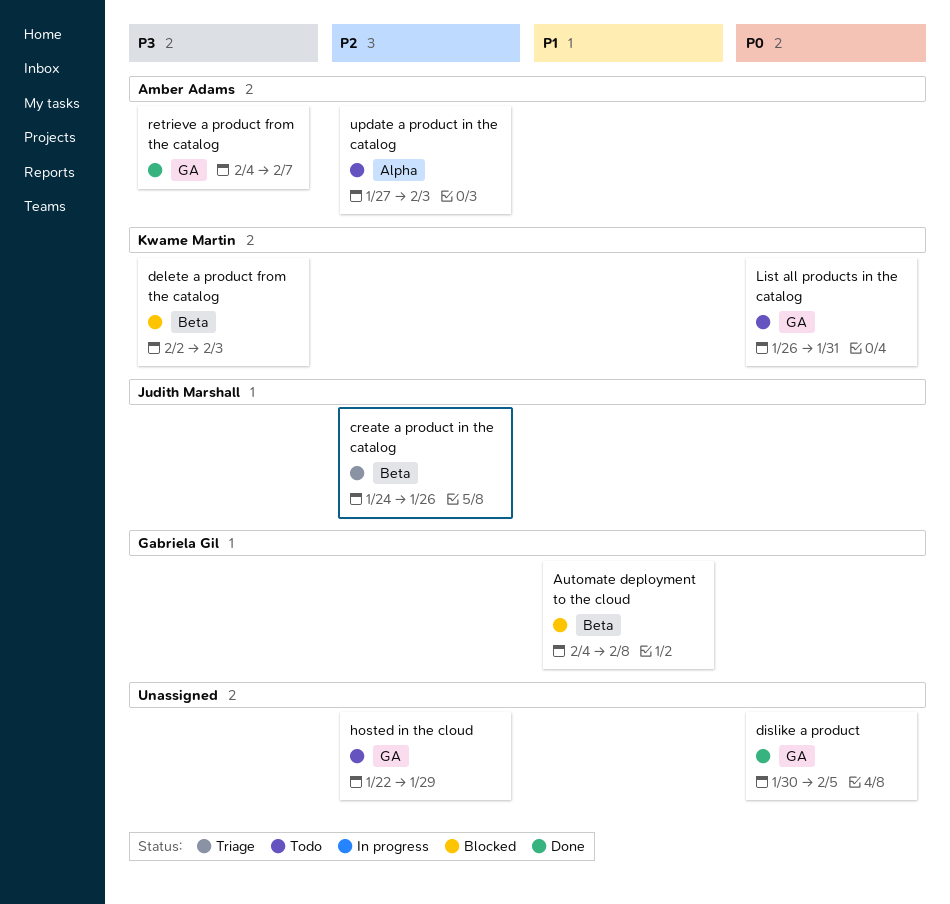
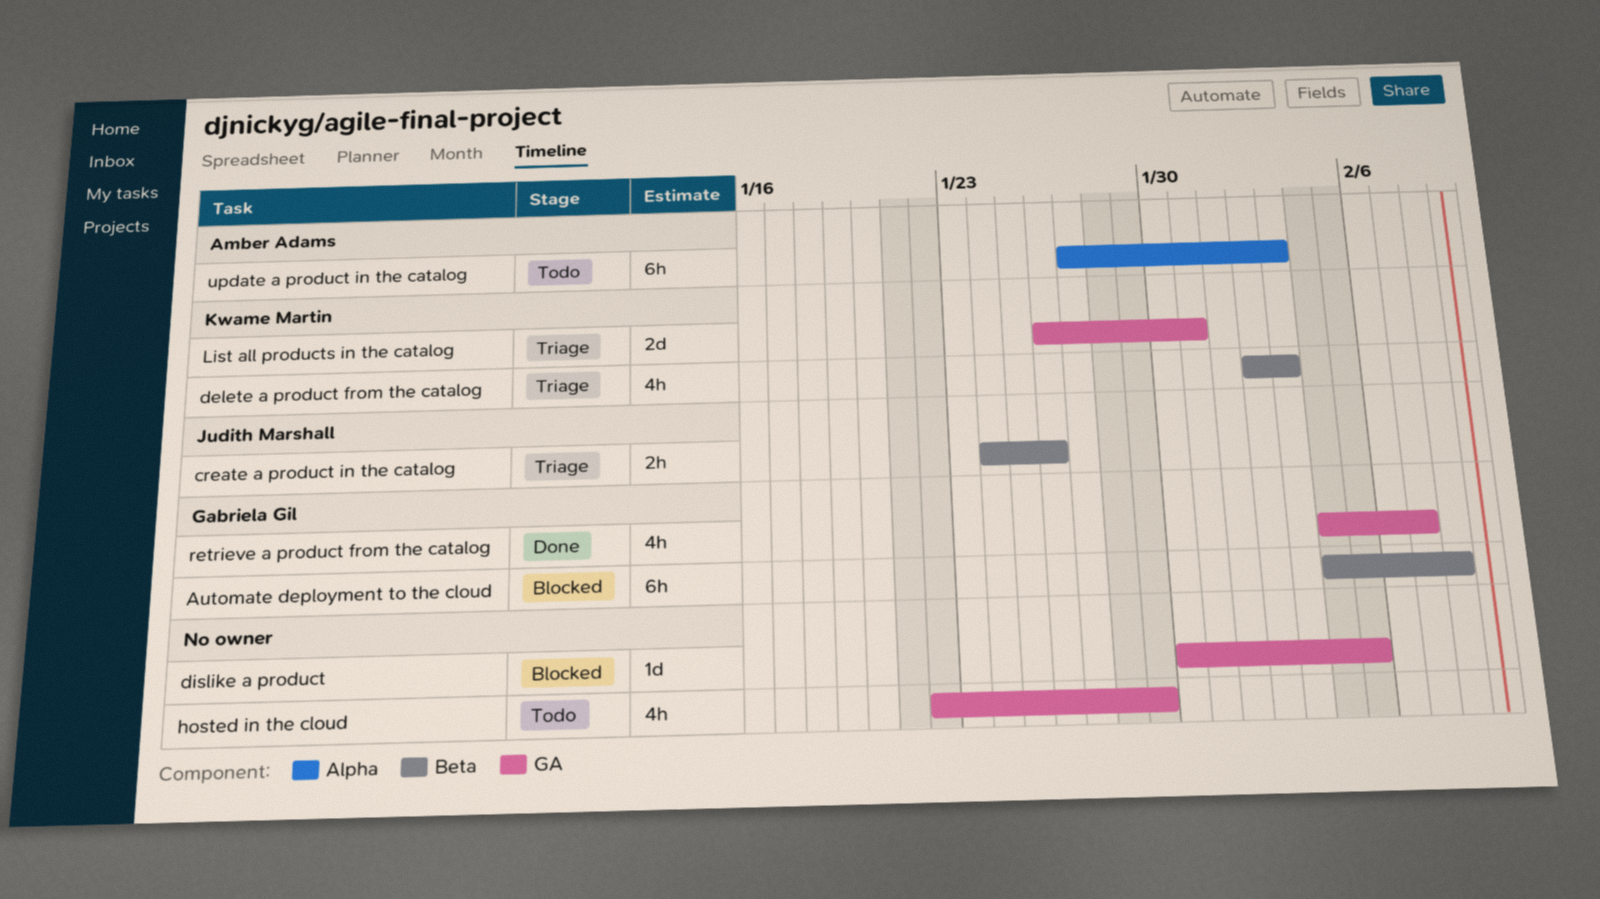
delete a product from the catalog, status: Blocked -> Triage
dislike a product, status: Done -> Blocked
List all products in the catalog, status: Todo -> Triage
retrieve a product from the catalog, owner: Amber Adams -> Gabriela Gil

